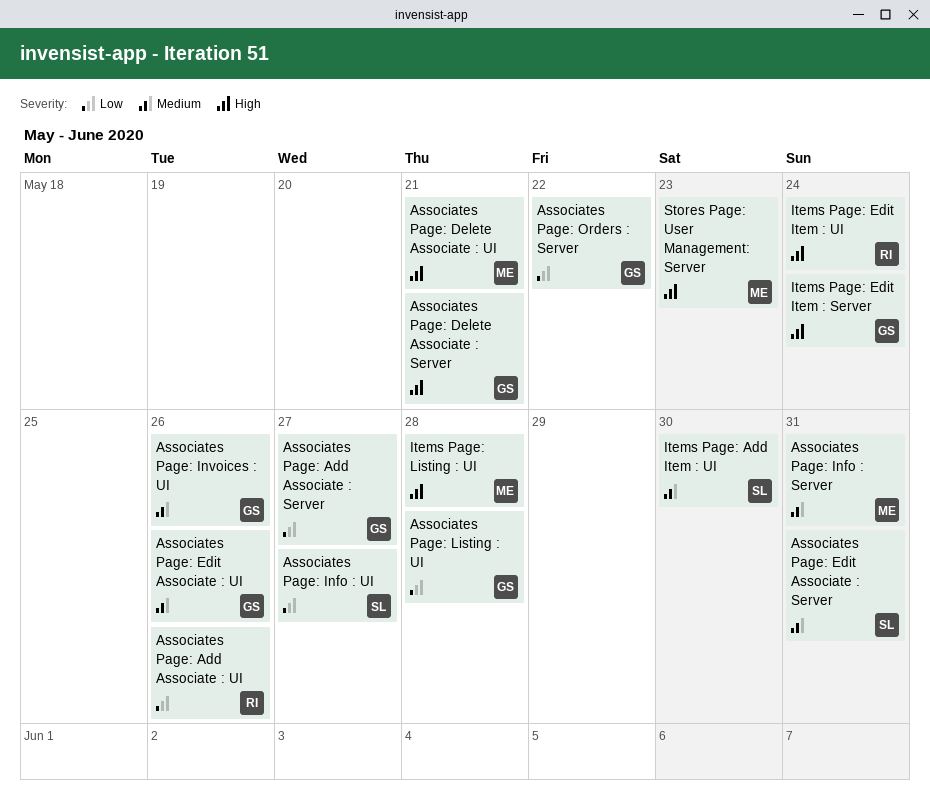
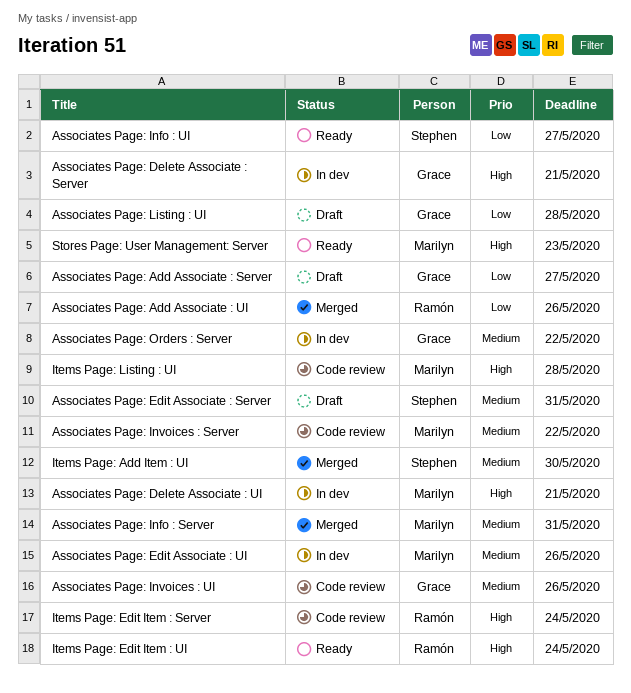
Associates Page: Edit Associate : UI, owner: Grace -> Marilyn
Associates Page: Invoices : Server: none -> present
Associates Page: Orders : Server, priority: Low -> Medium
Items Page: Edit Item : Server, owner: Grace -> Ramón

